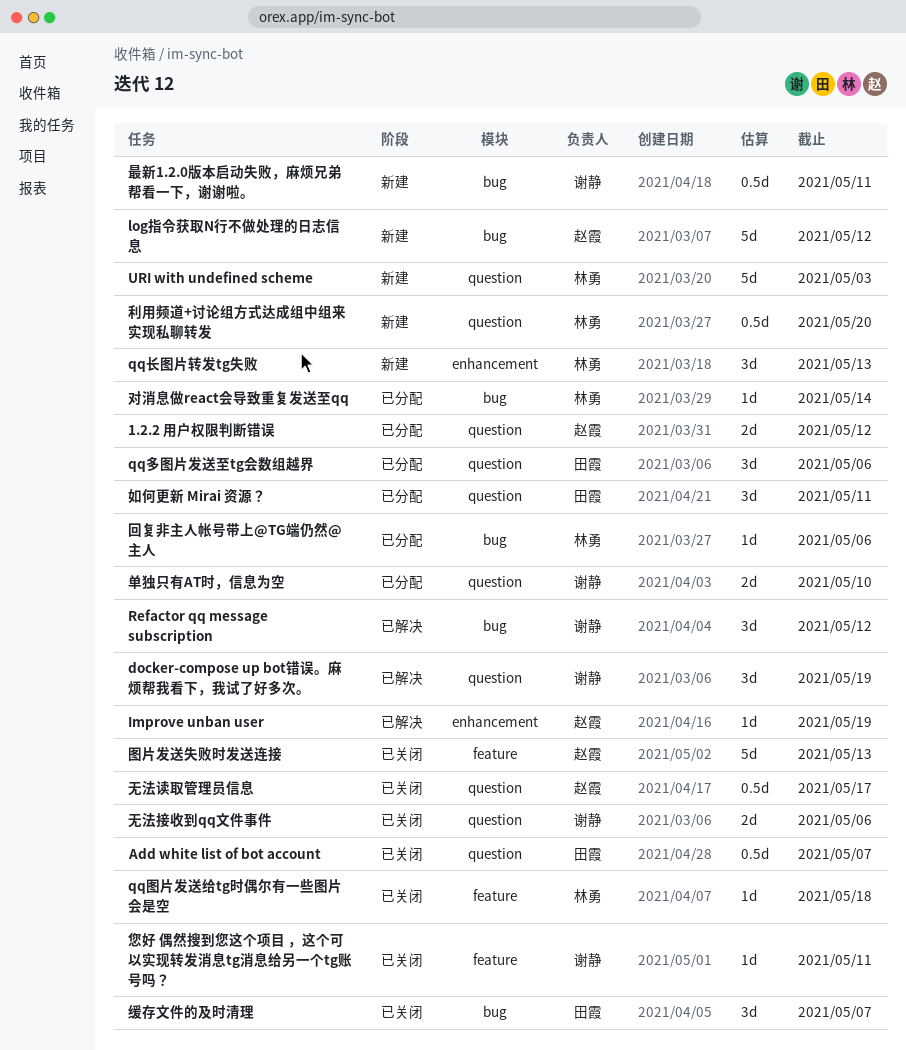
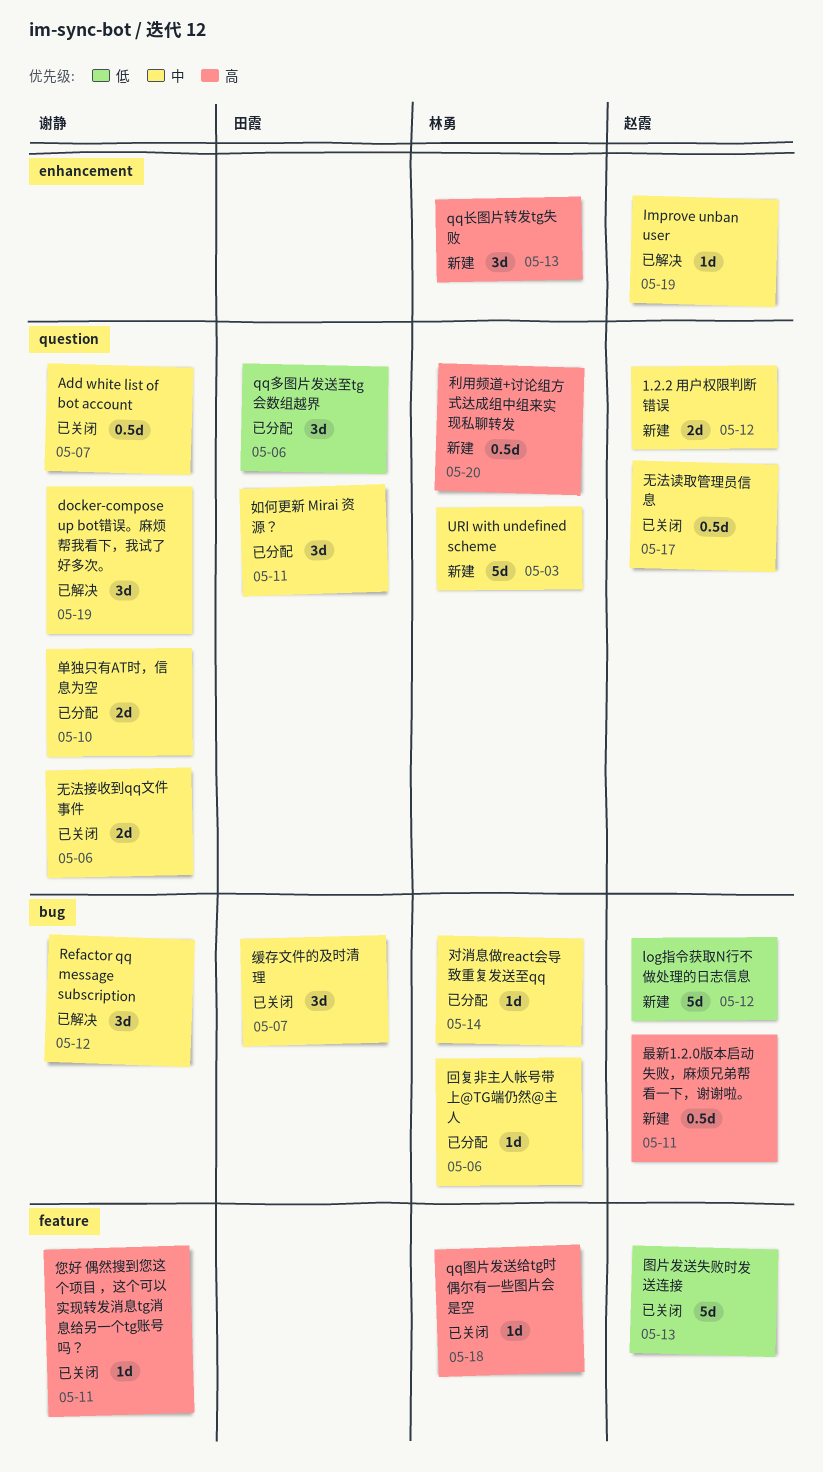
1.2.2 用户权限判断错误, status: 已分配 -> 新建
Add white list of bot account, owner: 田霞 -> 谢静
最新1.2.0版本启动失败，麻烦兄弟帮看一下，谢谢啦。, owner: 谢静 -> 赵霞

